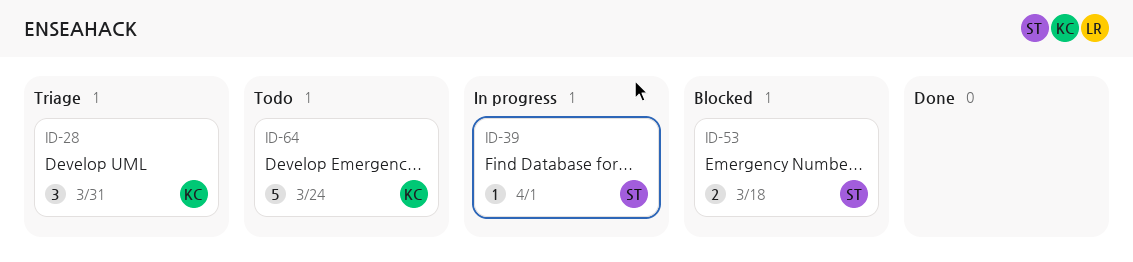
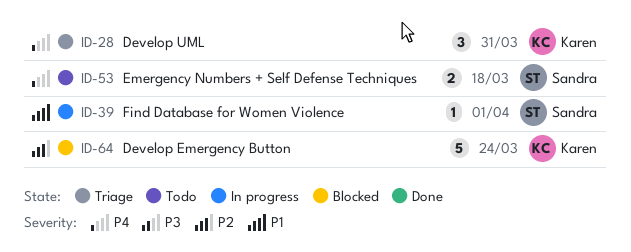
ID-53, status: Blocked -> Todo
ID-64, status: Todo -> Blocked

